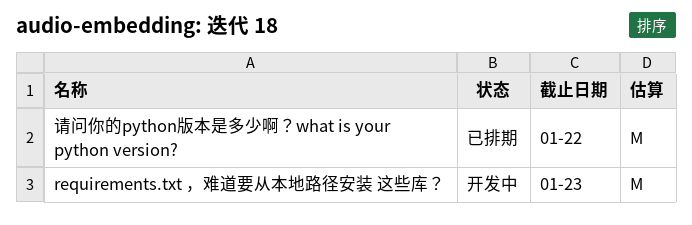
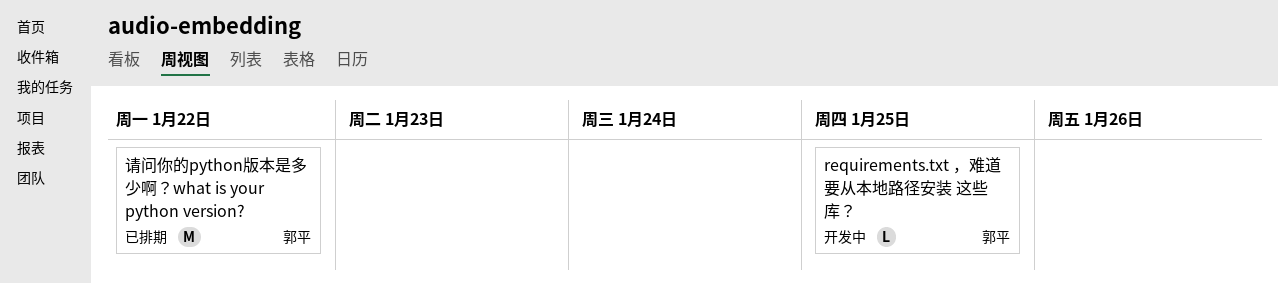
requirements.txt ，难道要从本地路径安装 这些库？, estimate: M -> L
requirements.txt ，难道要从本地路径安装 这些库？, due: Jan 23 -> Jan 25

